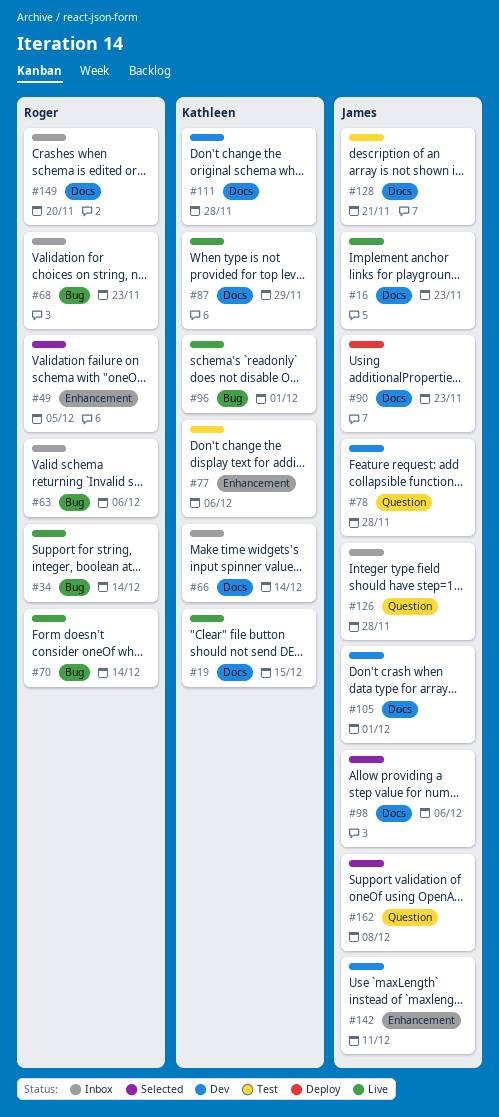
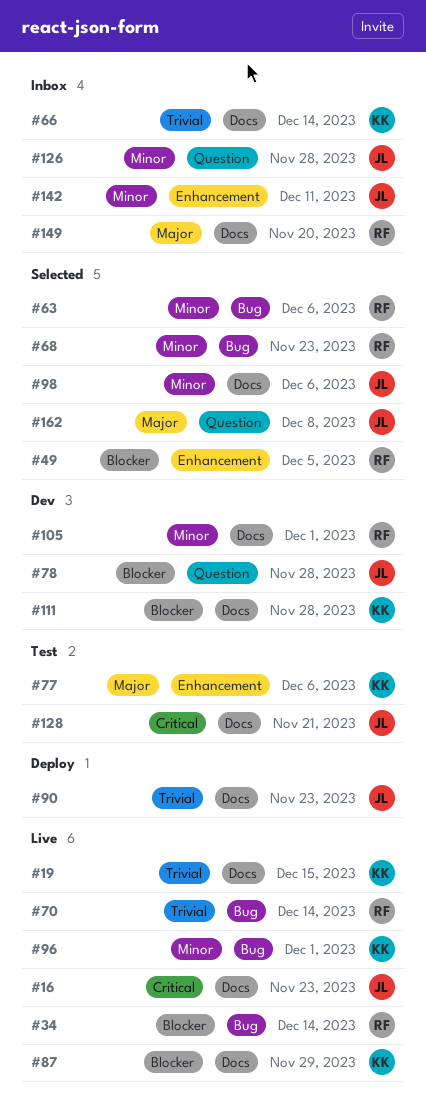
#63, status: Inbox -> Selected
#68, status: Inbox -> Selected
#105, owner: James -> Roger
#142, status: Dev -> Inbox

